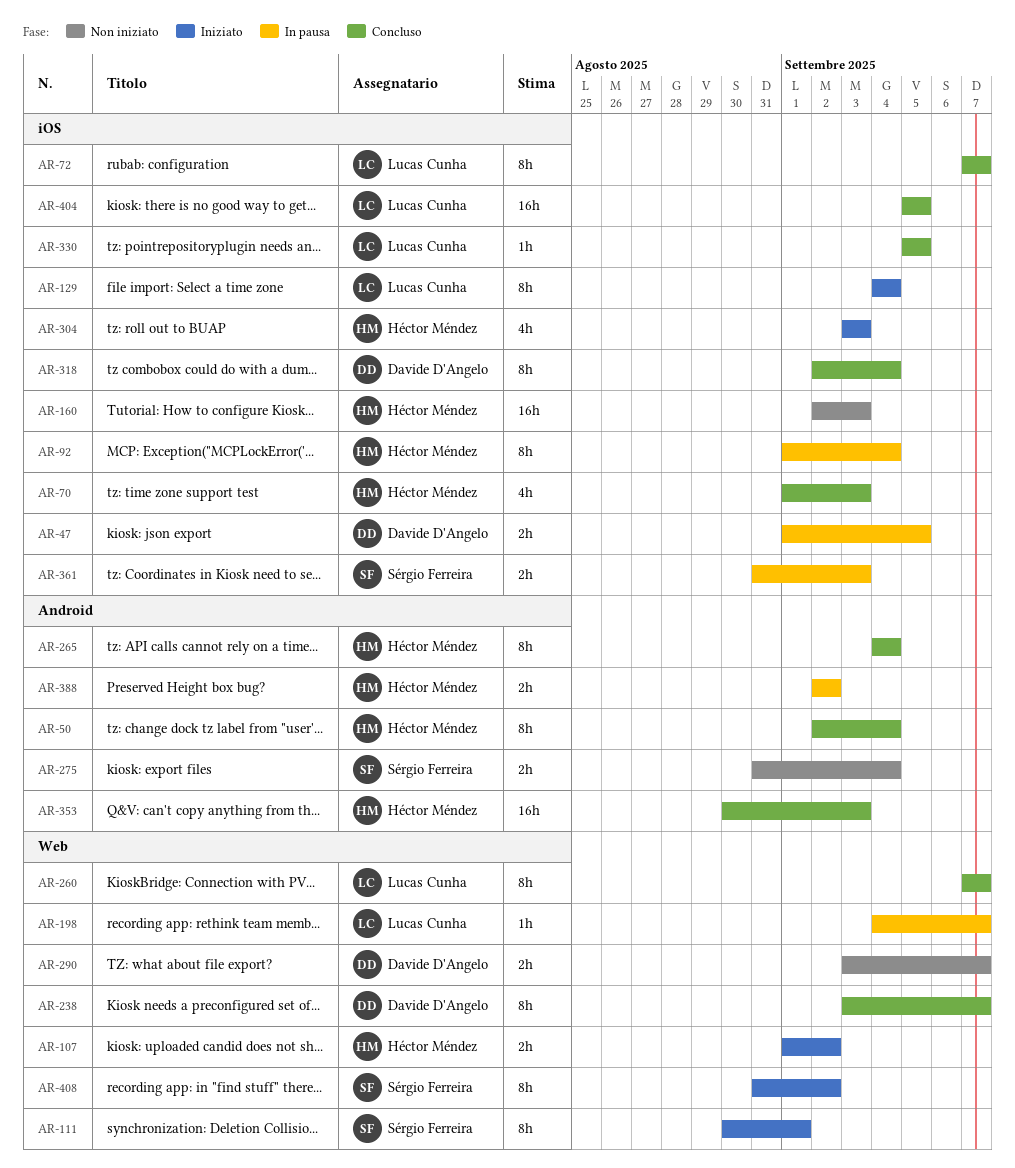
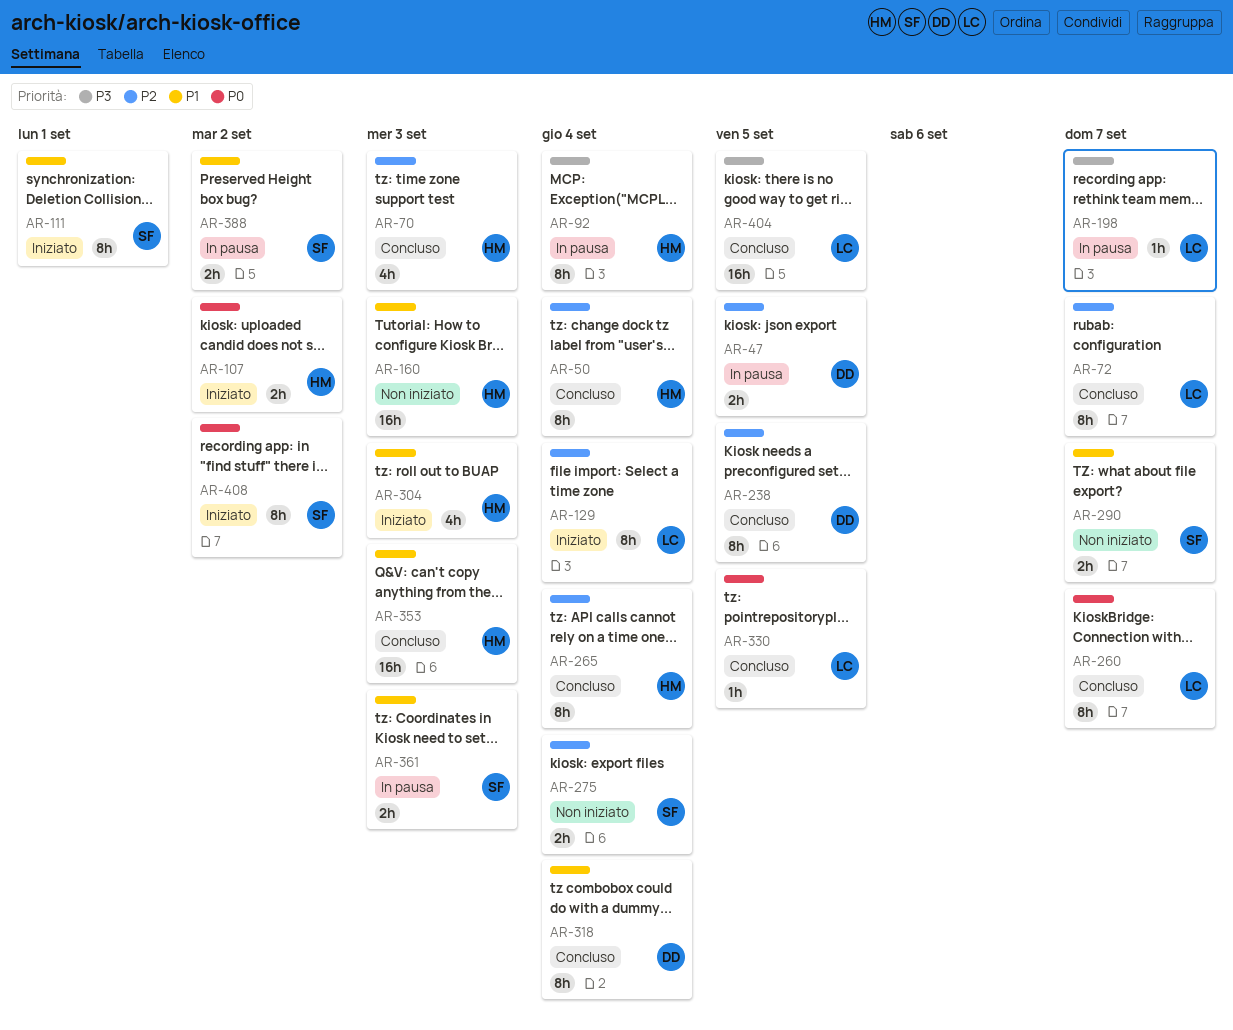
AR-238, due: Sep 7 -> Sep 5
AR-290, owner: Davide D'Angelo -> Sérgio Ferreira
AR-388, owner: Héctor Méndez -> Sérgio Ferreira

